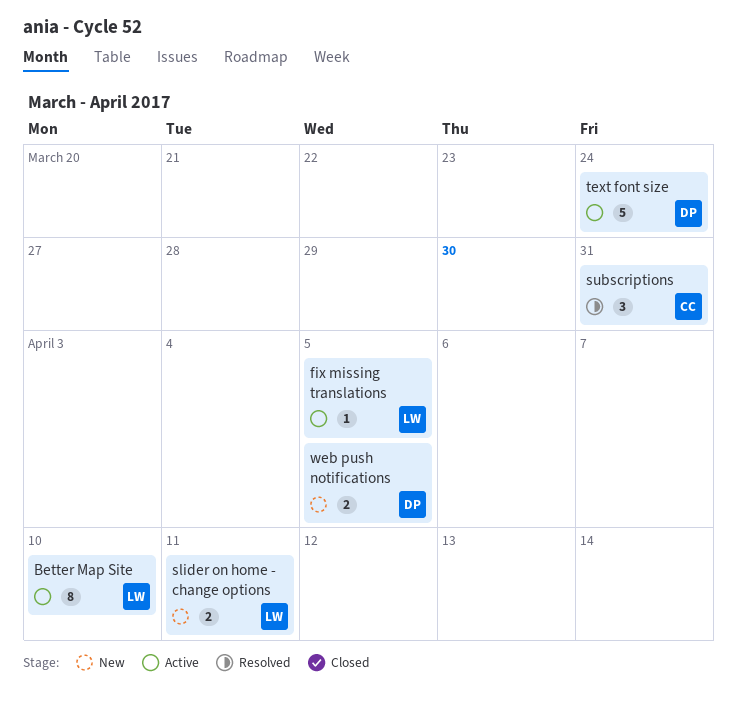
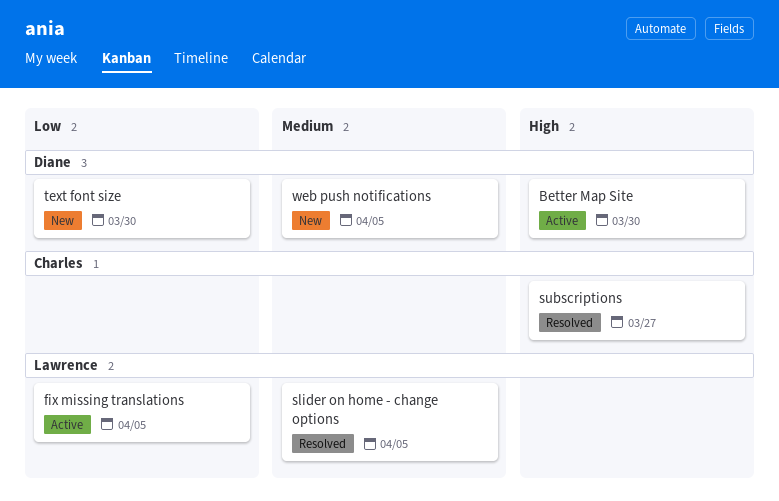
Better Map Site, owner: Lawrence -> Diane
Better Map Site, due: Apr 10 -> Mar 30
slider on home - change options, status: New -> Resolved
slider on home - change options, due: Apr 11 -> Apr 5
subscriptions, due: Mar 31 -> Mar 27
text font size, status: Active -> New
text font size, due: Mar 24 -> Mar 30

